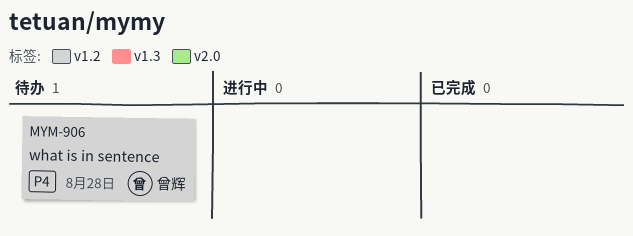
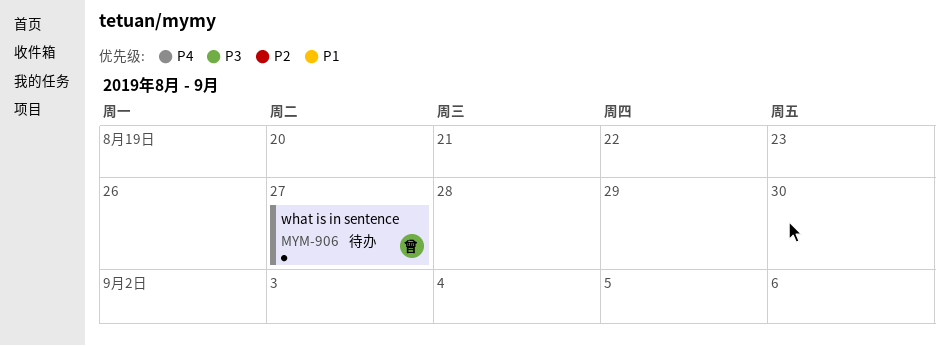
MYM-906, due: Aug 28 -> Aug 27

